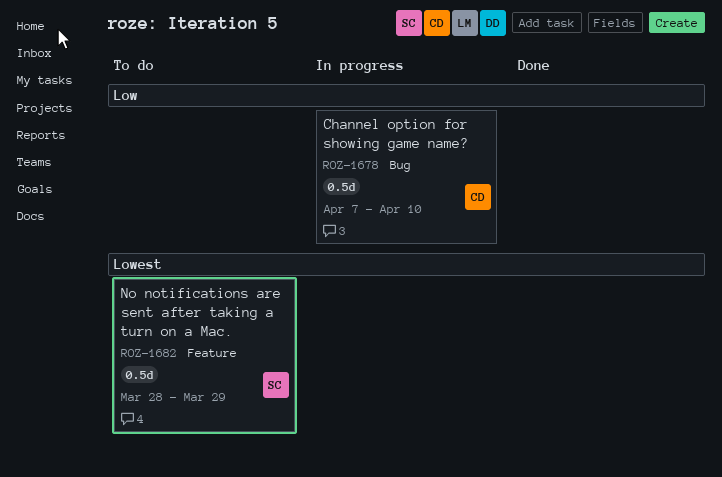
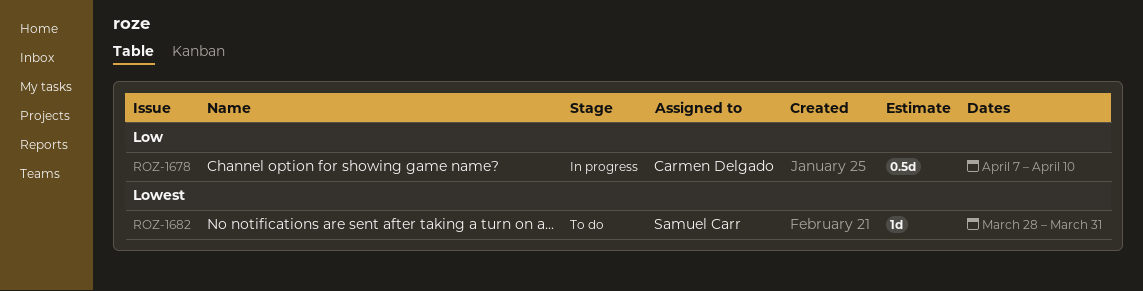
ROZ-1682, estimate: 0.5d -> 1d
ROZ-1682, due: Mar 29 -> Mar 31

